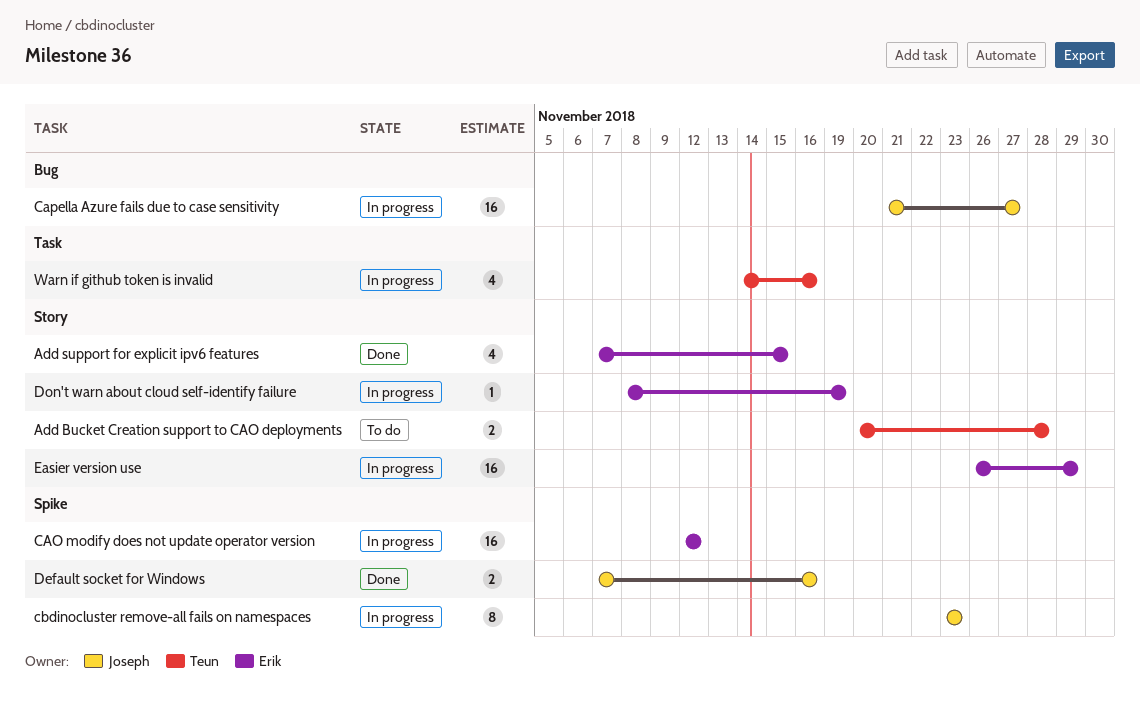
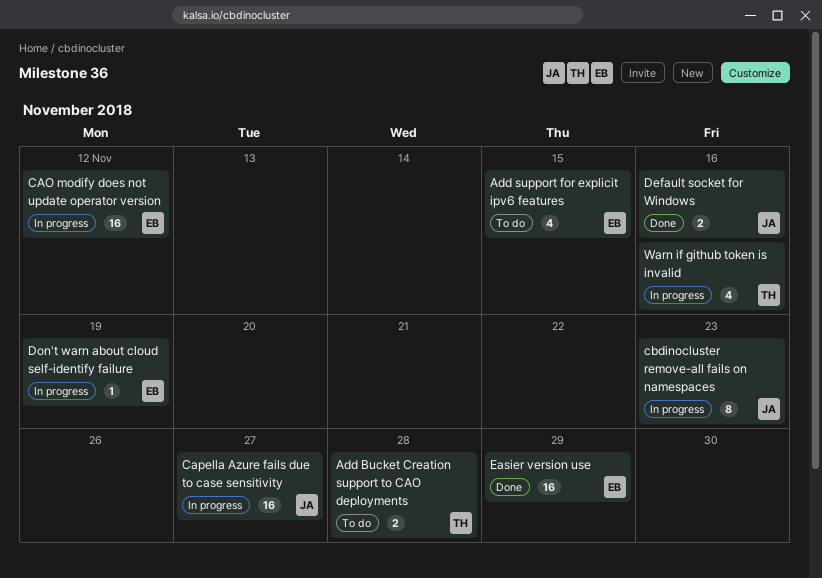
Add support for explicit ipv6 features, status: Done -> To do
Easier version use, status: In progress -> Done

